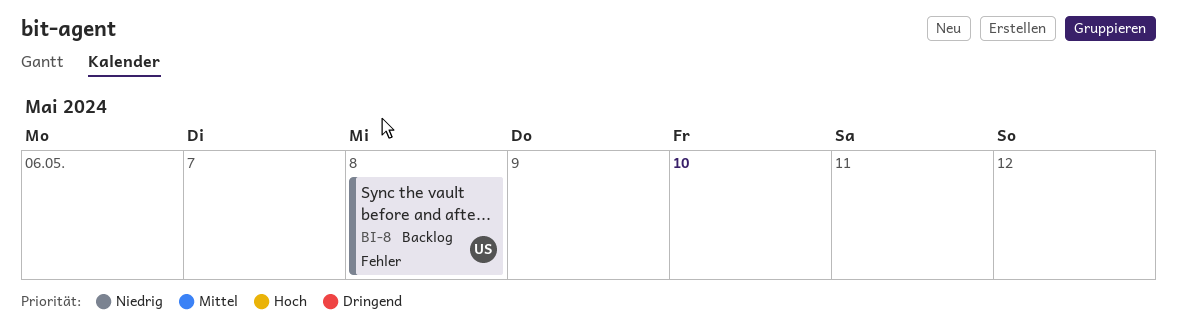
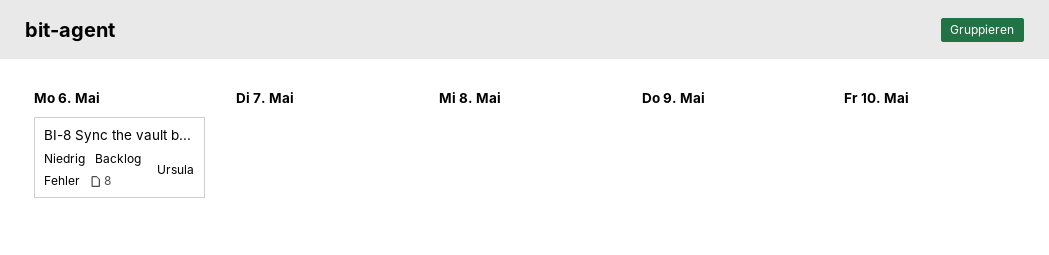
BI-8, due: May 8 -> May 6

